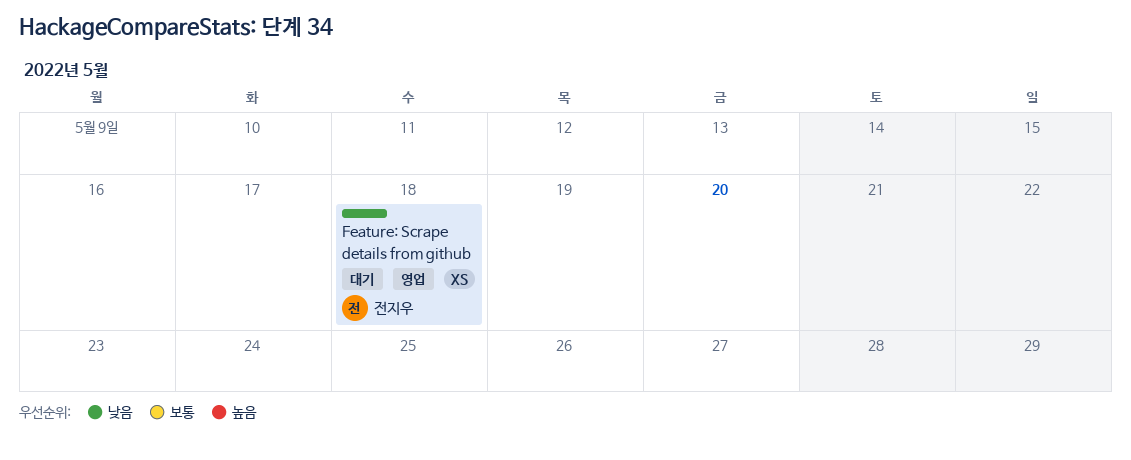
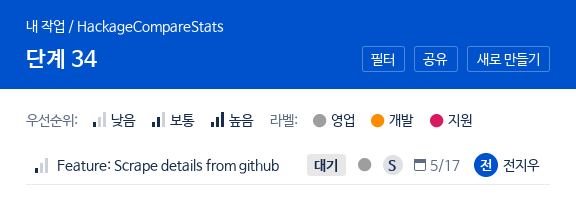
Feature: Scrape details from github, estimate: XS -> S
Feature: Scrape details from github, due: May 18 -> May 17

